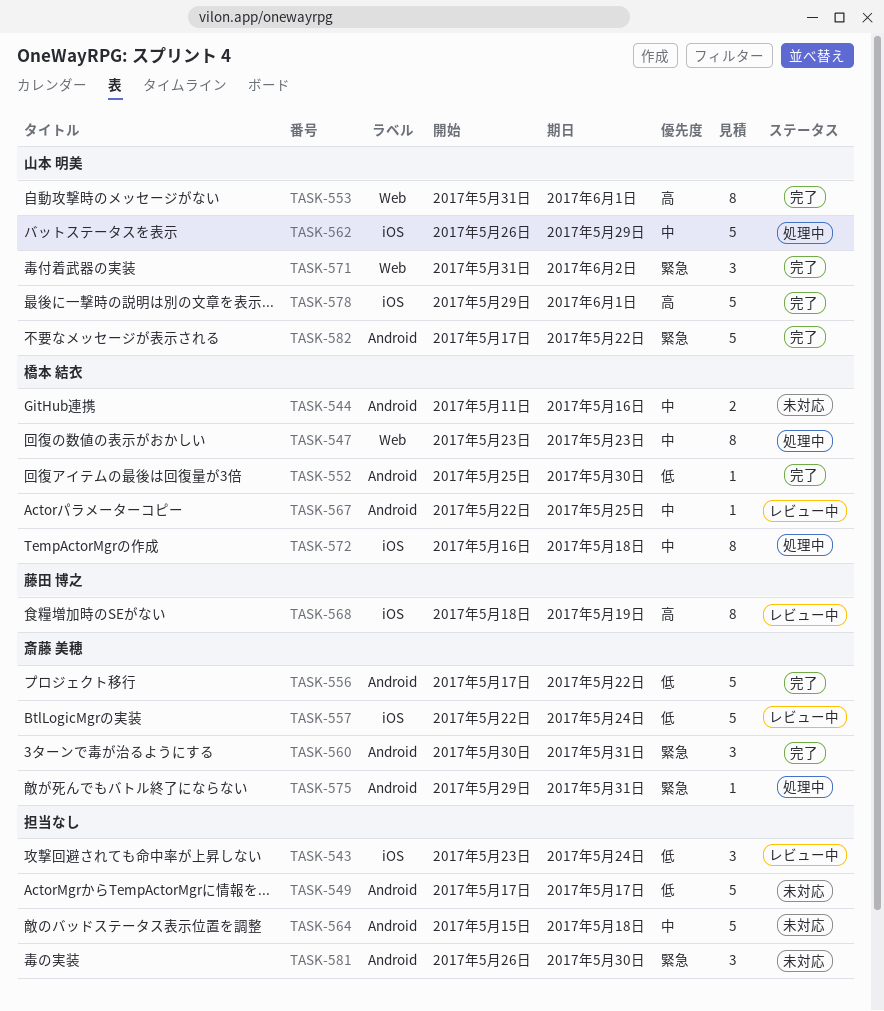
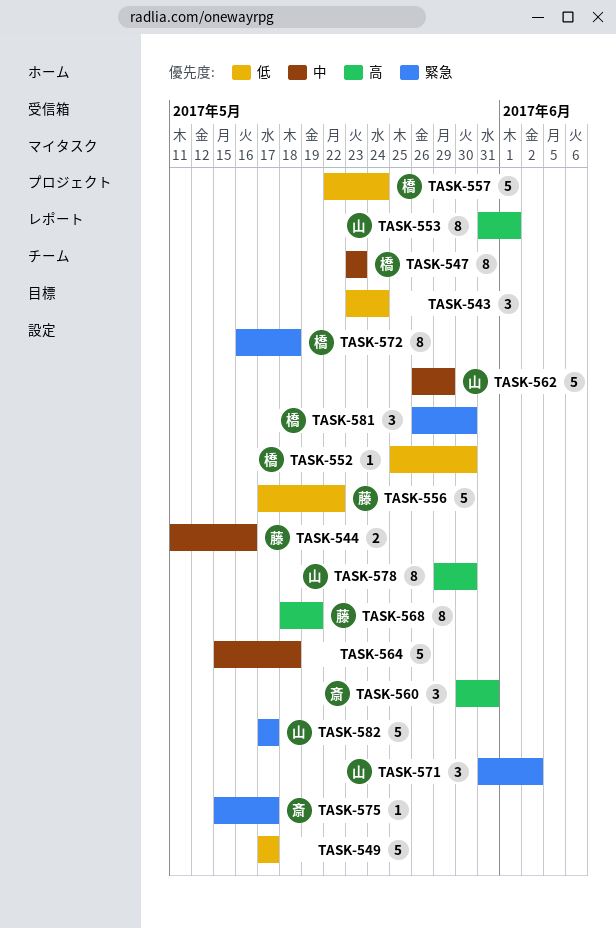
TASK-544, owner: 橋本 結衣 -> 藤田 博之
TASK-556, owner: 斎藤 美穂 -> 藤田 博之
TASK-557, owner: 斎藤 美穂 -> 橋本 結衣
TASK-560, priority: 緊急 -> 高
TASK-567: present -> none
TASK-572, priority: 中 -> 緊急
TASK-575, start: May 29 -> May 15
TASK-575, due: May 31 -> May 17
TASK-578, estimate: 5 -> 8
TASK-578, due: Jun 1 -> May 30
TASK-581, owner: none -> 橋本 結衣
TASK-582, due: May 22 -> May 17

